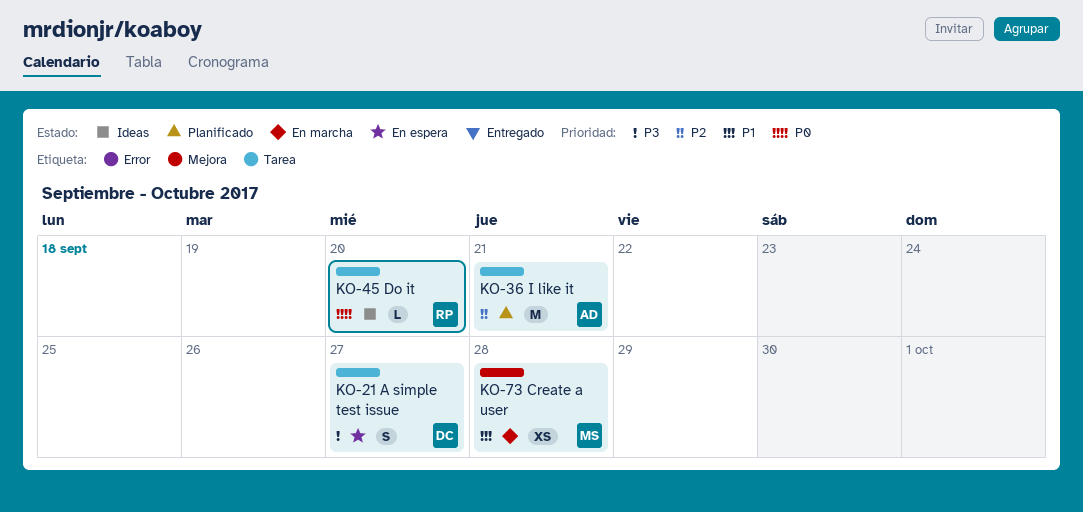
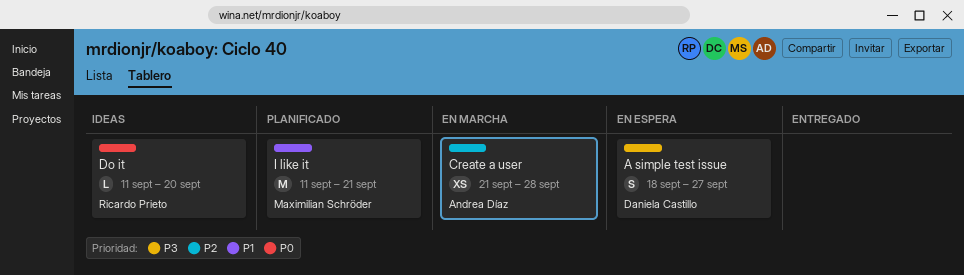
Create a user, owner: Maximilian Schröder -> Andrea Díaz
Create a user, priority: P1 -> P2
I like it, owner: Andrea Díaz -> Maximilian Schröder
I like it, priority: P2 -> P1

